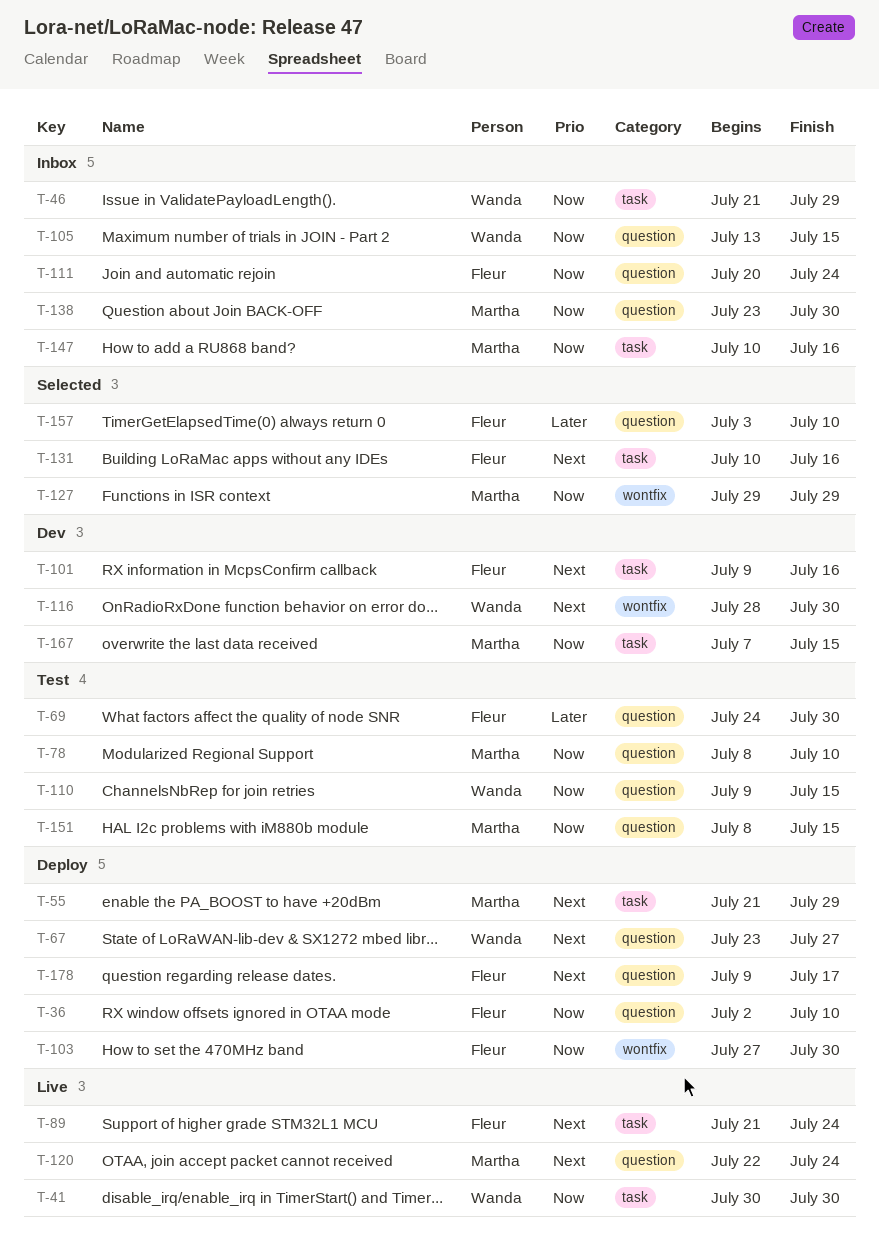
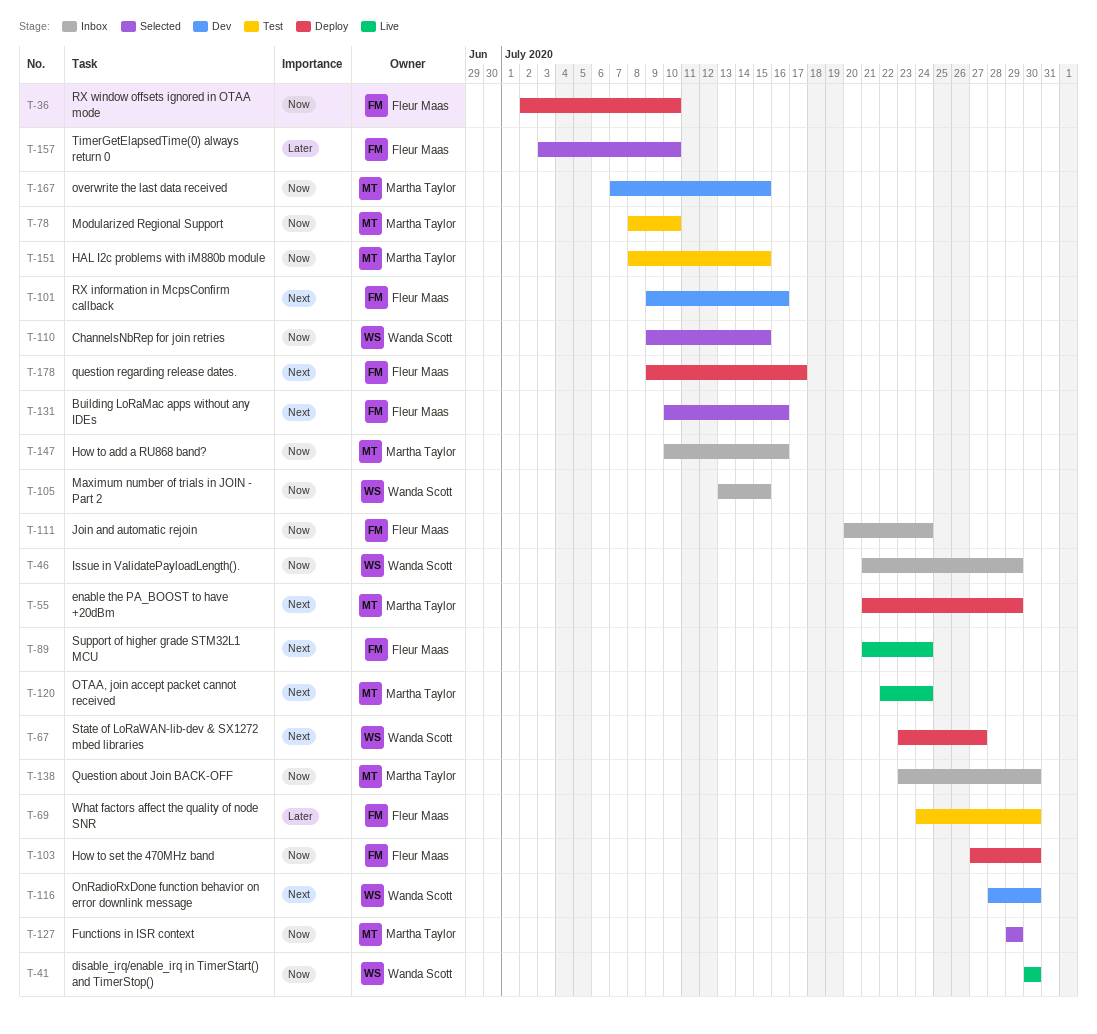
T-110, status: Test -> Selected

